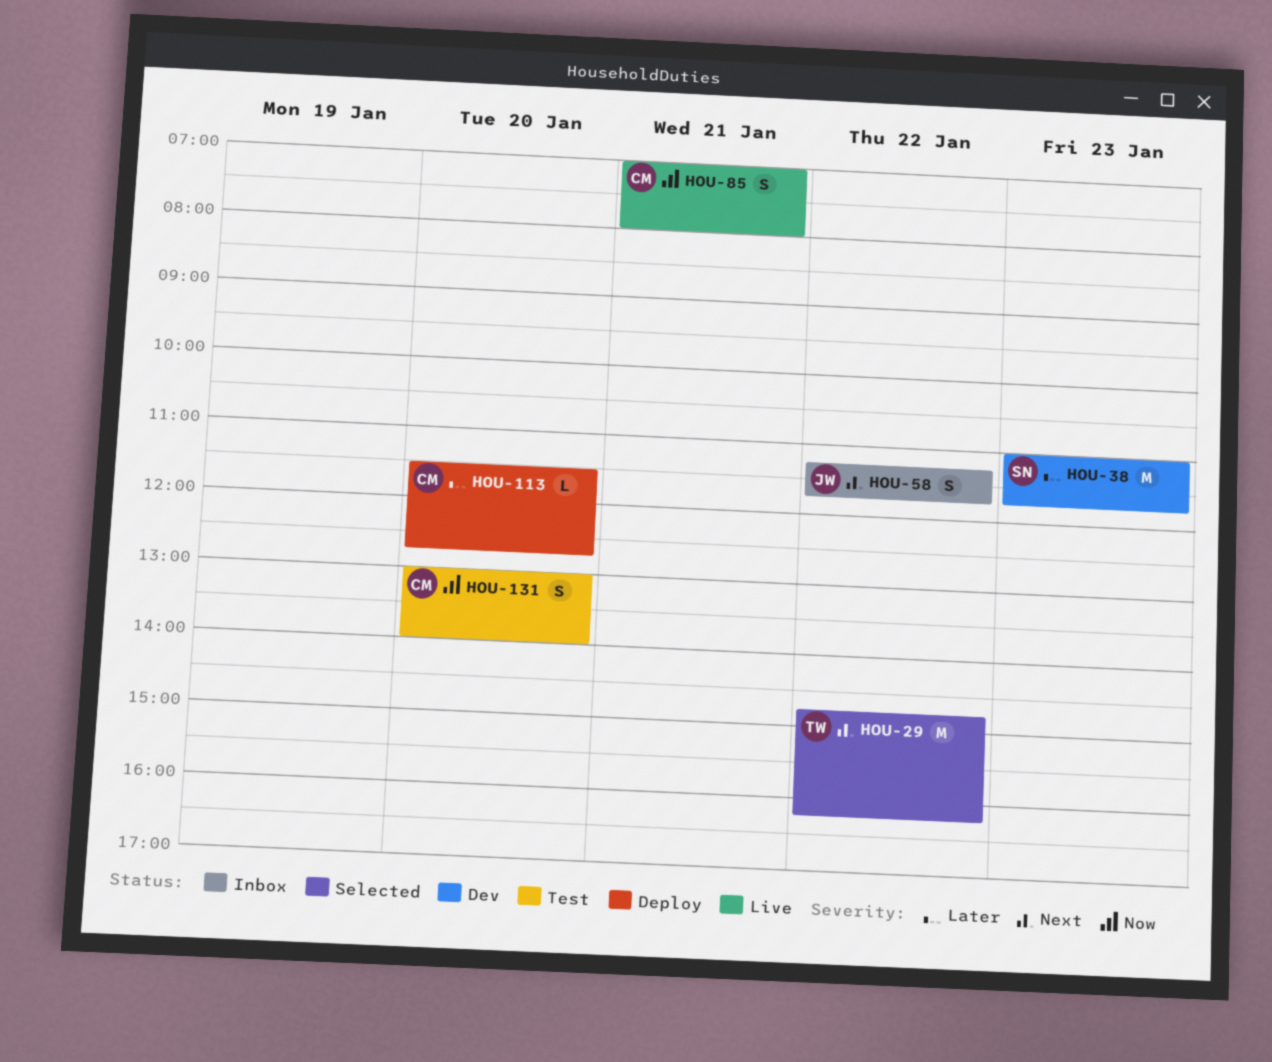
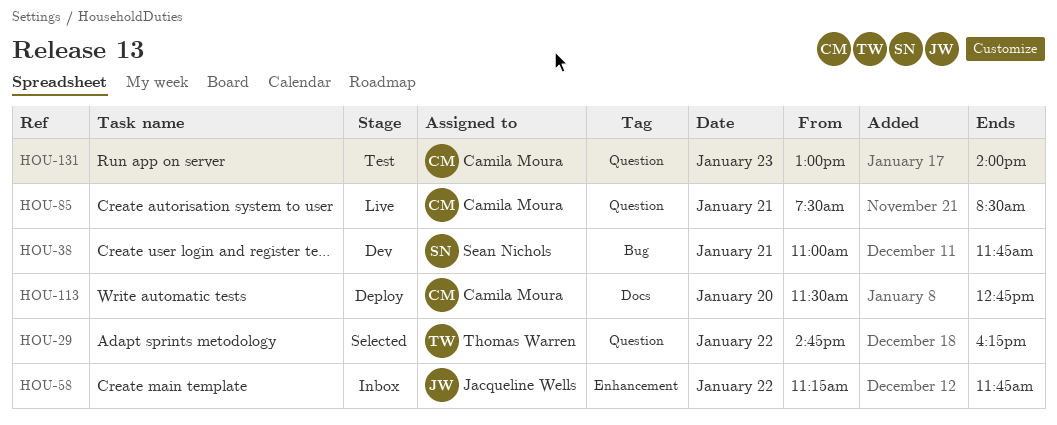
HOU-38, day: Jan 23 -> Jan 21
HOU-85, begins: 07:00 -> 07:30
HOU-85, ends: 08:00 -> 08:30
HOU-131, day: Jan 20 -> Jan 23

